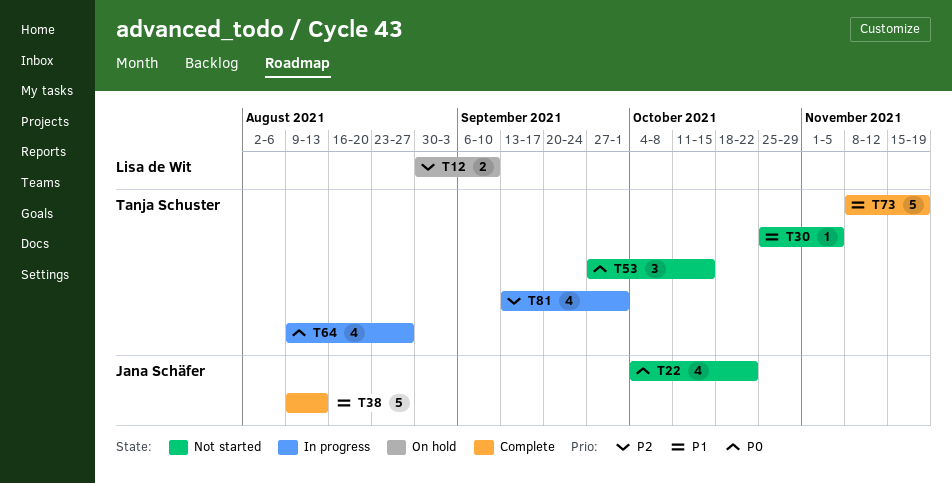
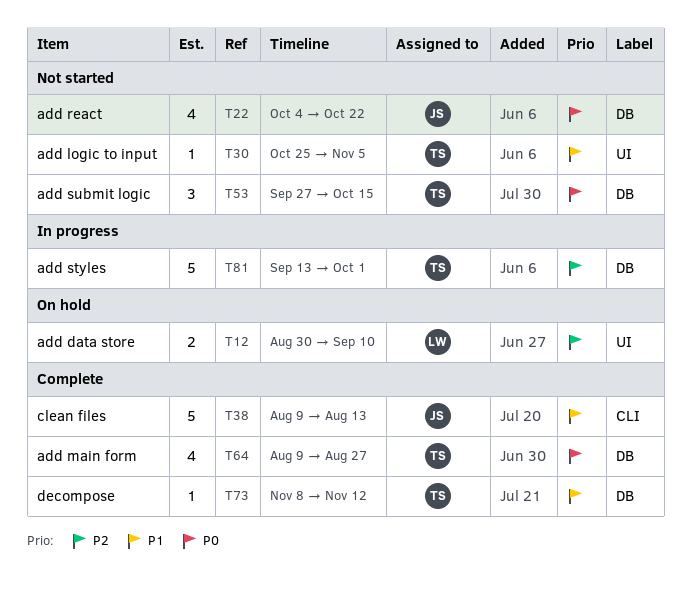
T64, status: In progress -> Complete
T73, estimate: 5 -> 1
T73, due: Nov 19 -> Nov 12
T81, estimate: 4 -> 5

